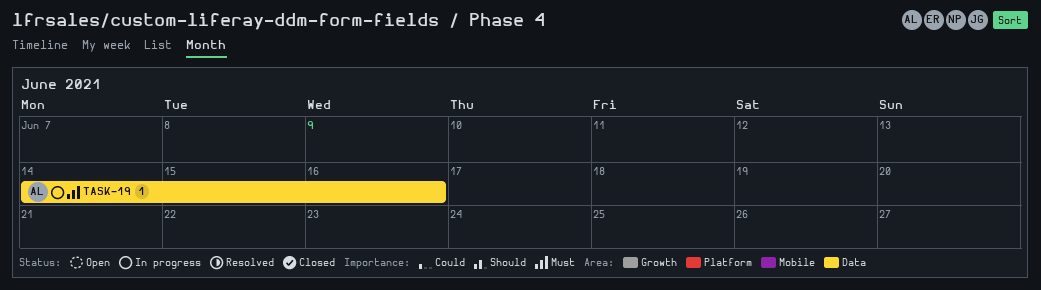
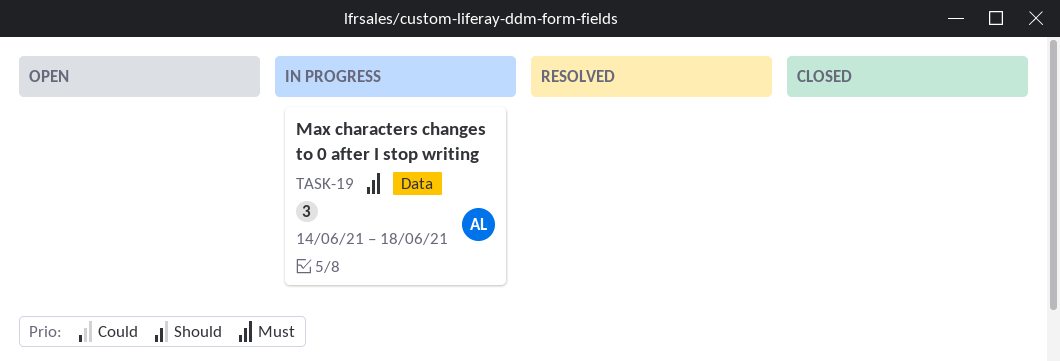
TASK-19, estimate: 1 -> 3
TASK-19, due: Jun 16 -> Jun 18

